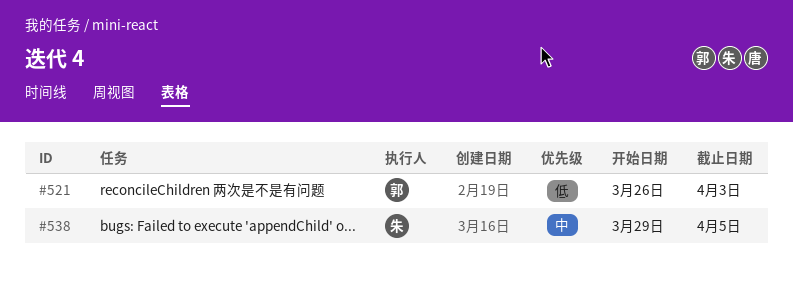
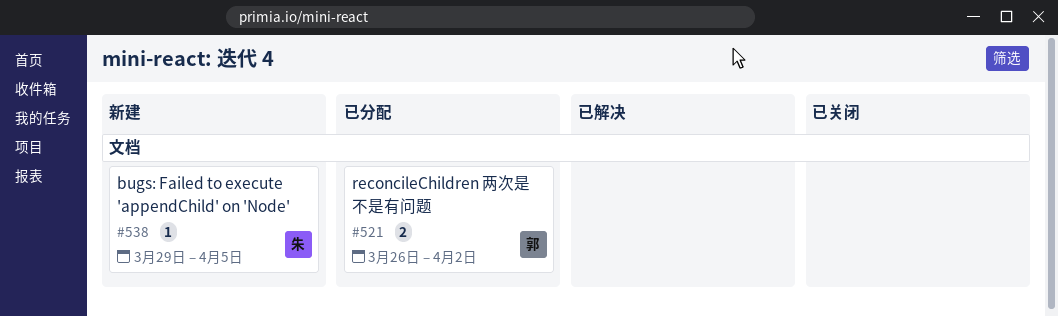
#521, due: Apr 3 -> Apr 2

